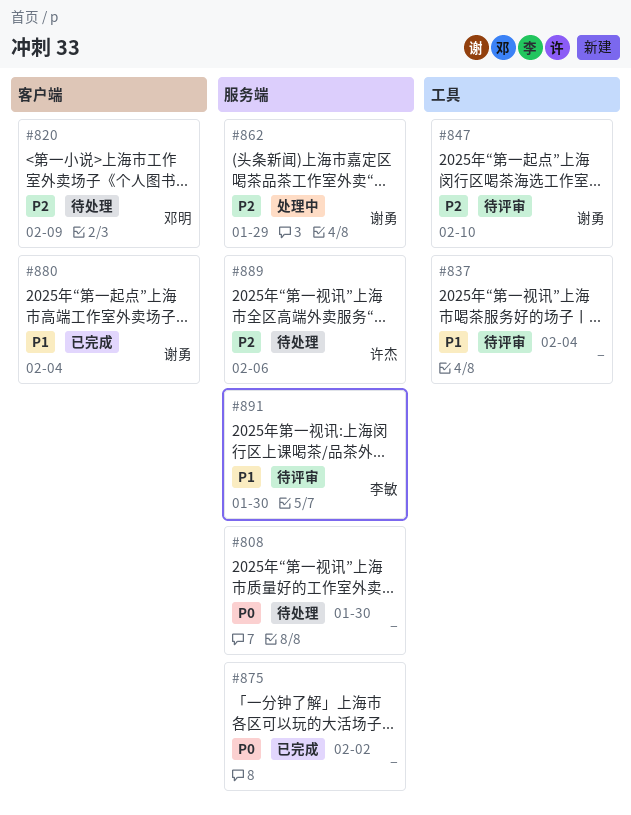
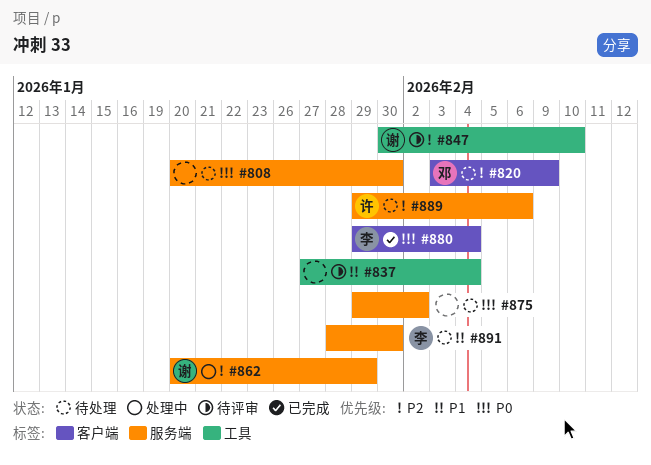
#875, status: 已完成 -> 待处理
#880, owner: 谢勇 -> 李敏
#880, priority: P1 -> P0
#891, status: 待评审 -> 待处理

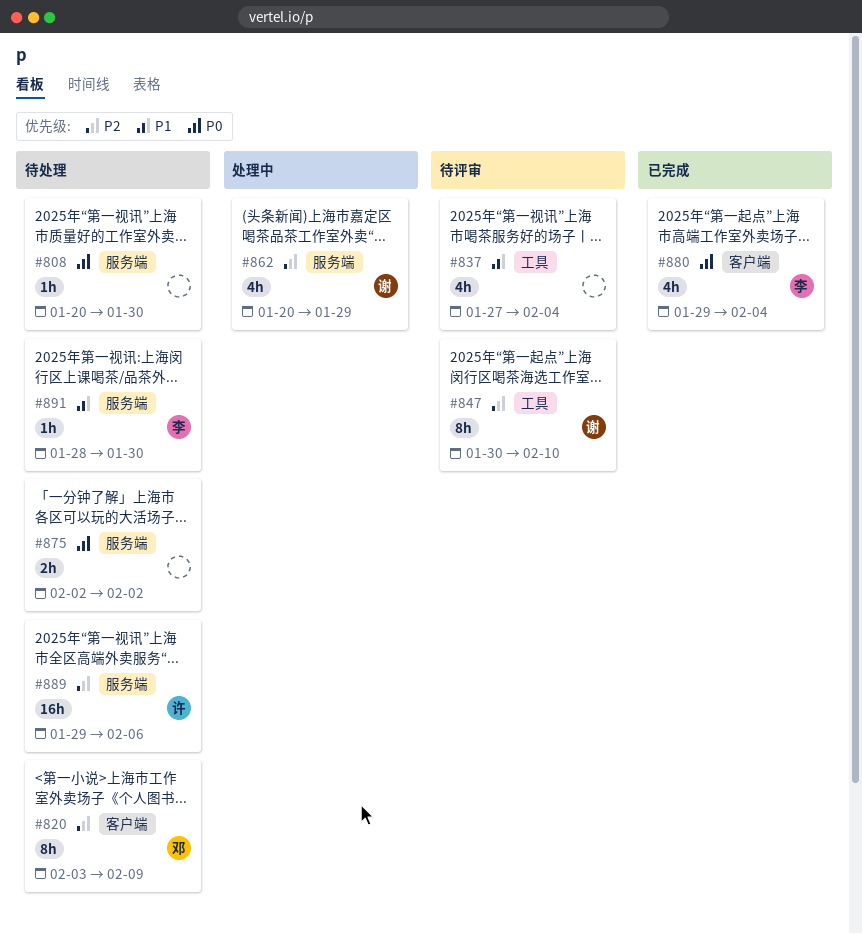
#875, start: Jan 29 -> Feb 2

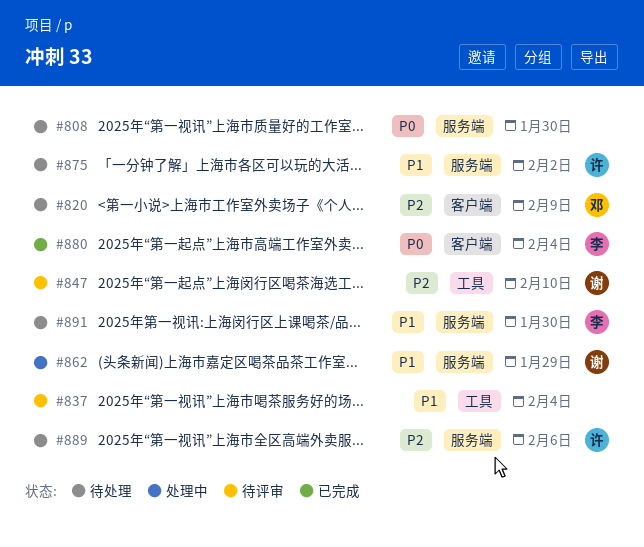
#862, priority: P2 -> P1
#875, owner: none -> 许
#875, priority: P0 -> P1

